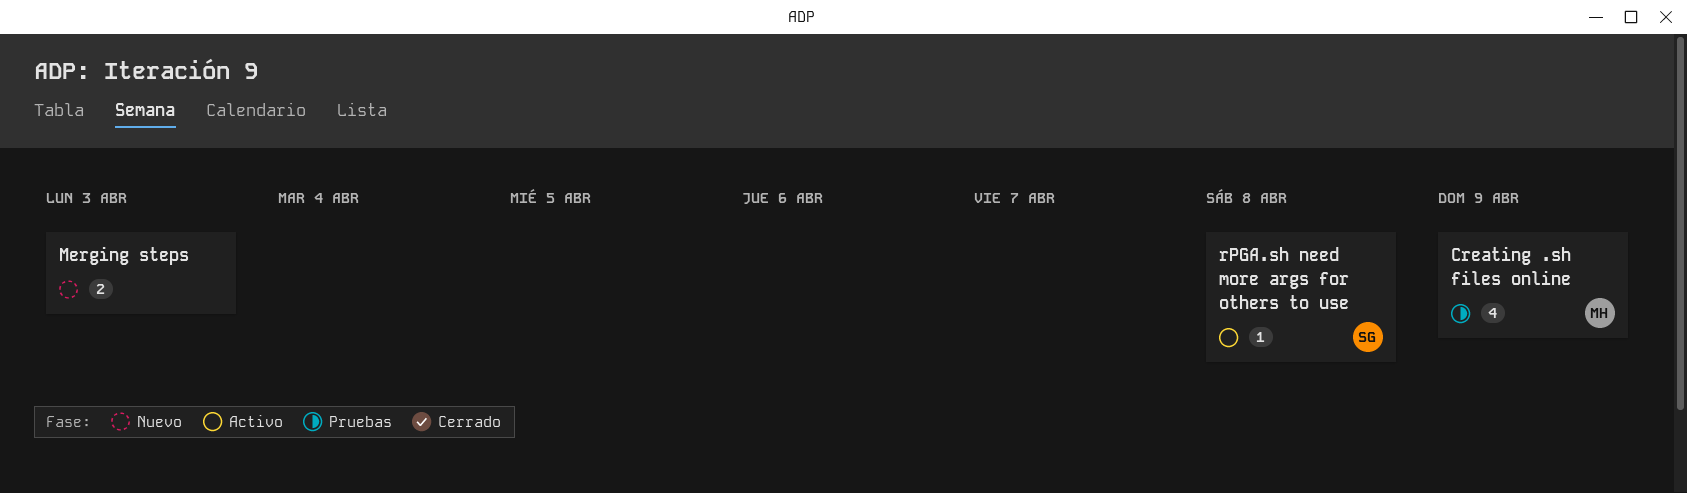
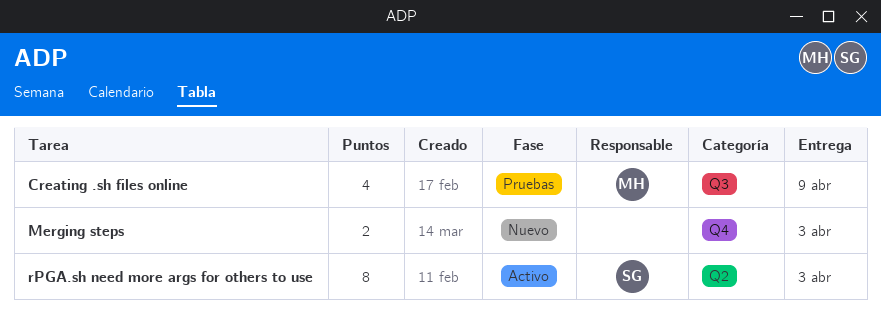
rPGA.sh need more args for others to use, estimate: 1 -> 8
rPGA.sh need more args for others to use, due: Apr 8 -> Apr 3

